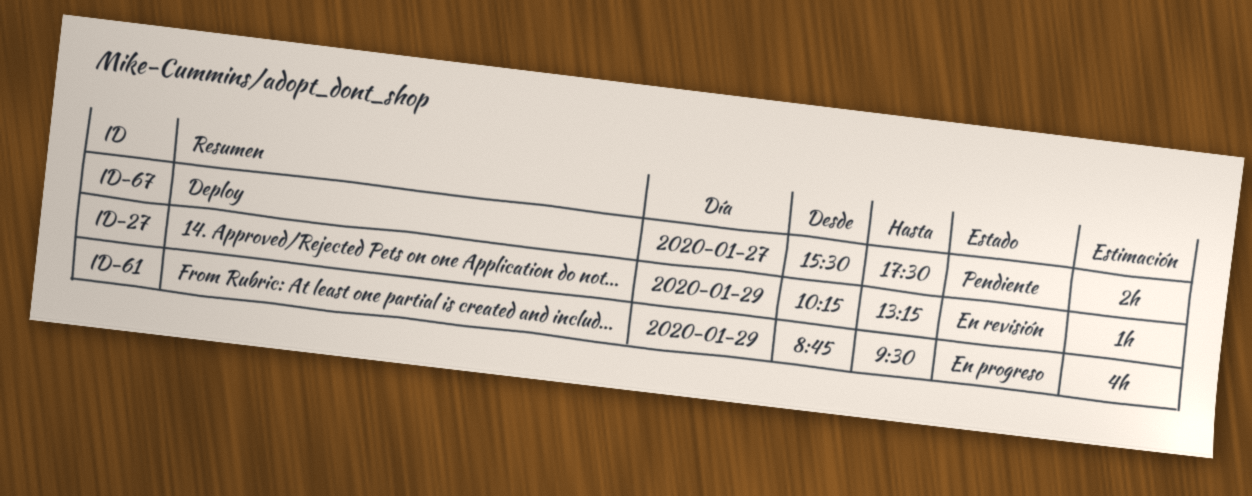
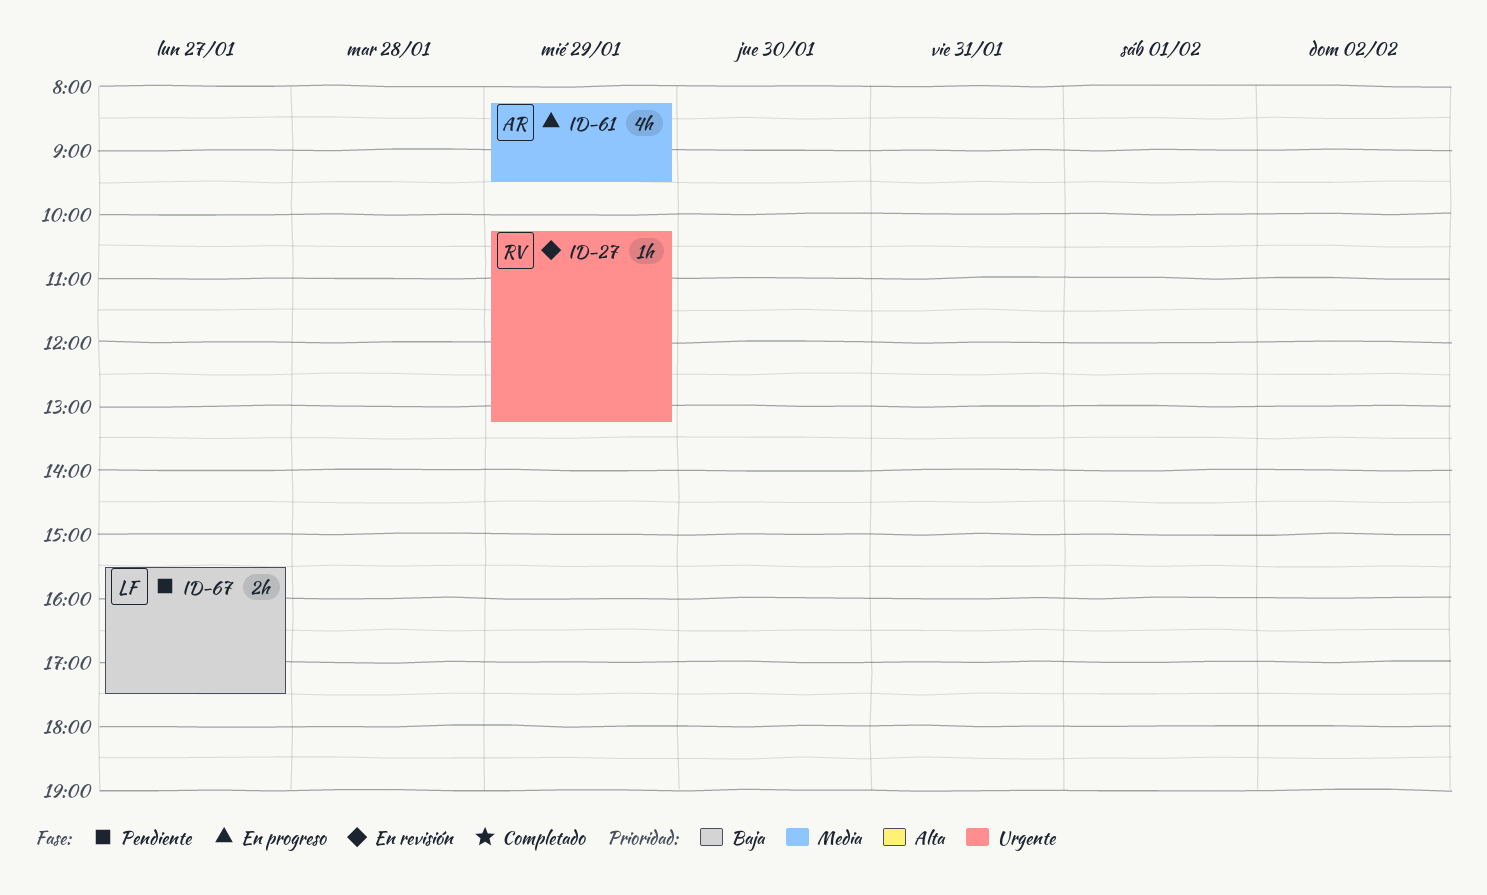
ID-61, begins: 08:45 -> 08:15

